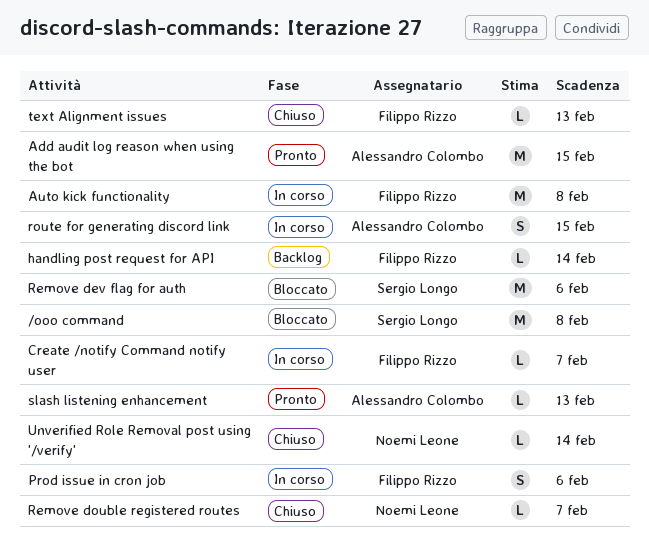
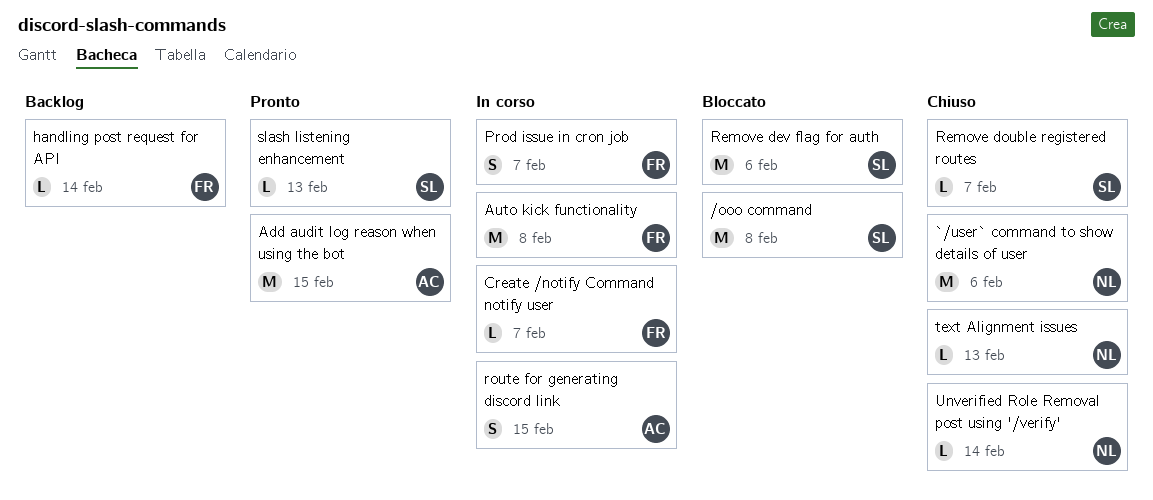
`/user` command to show details of user: none -> present
Prod issue in cron job, due: Feb 6 -> Feb 7
Remove double registered routes, owner: Noemi Leone -> Sergio Longo
slash listening enhancement, owner: Alessandro Colombo -> Sergio Longo
text Alignment issues, owner: Filippo Rizzo -> Noemi Leone

